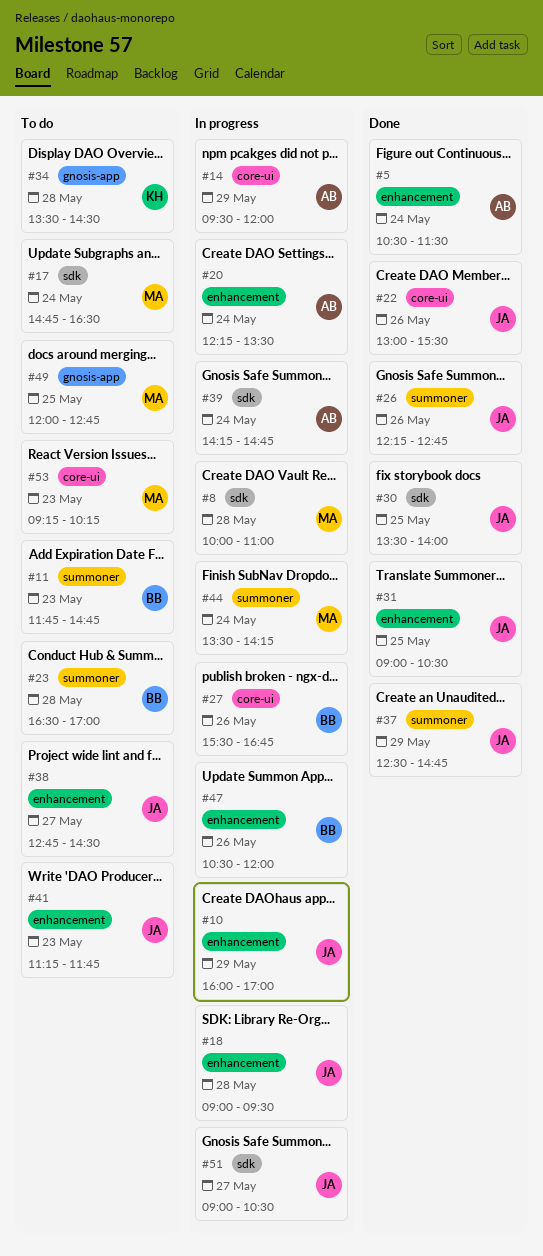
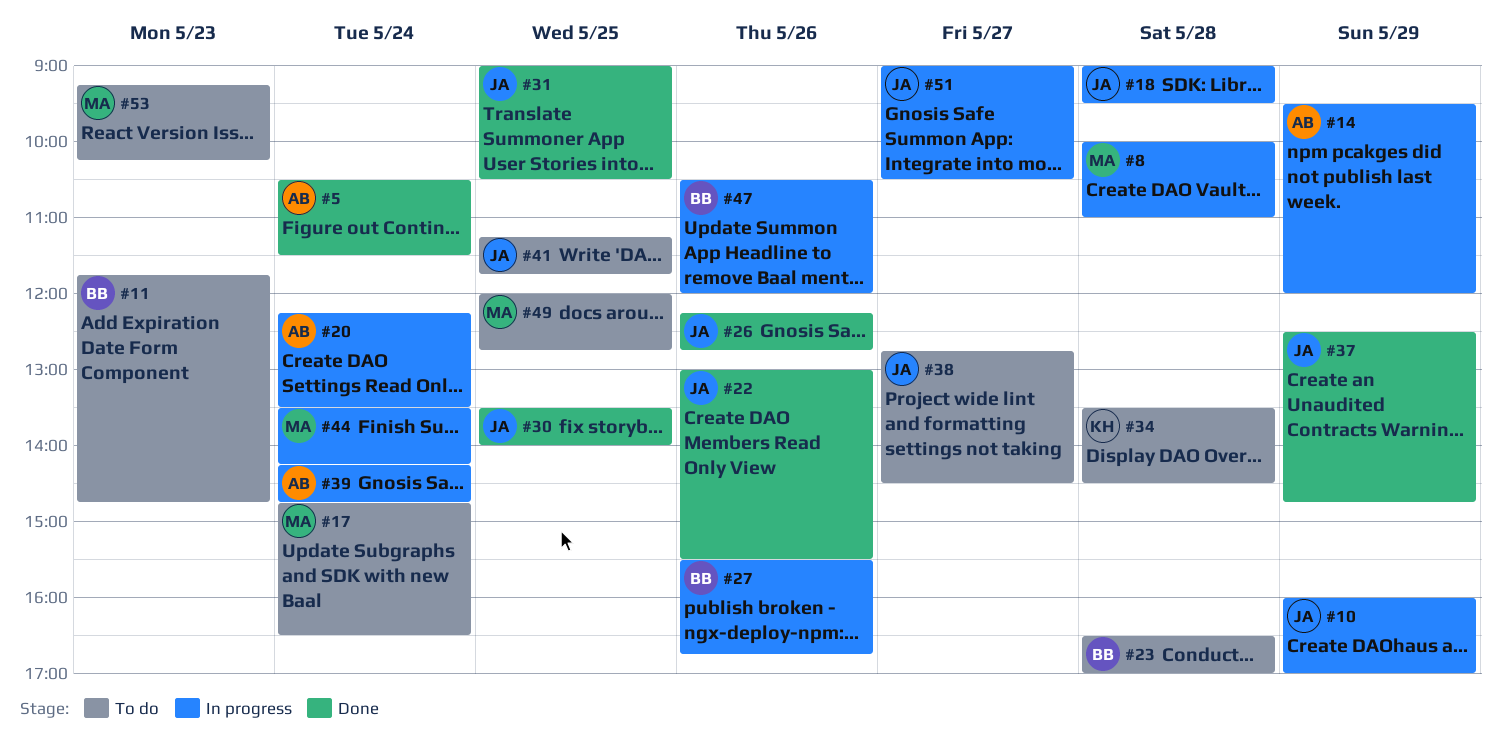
#41, day: May 23 -> May 25

